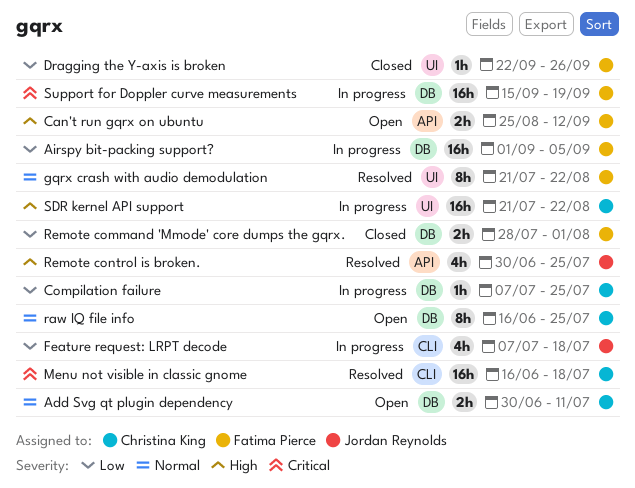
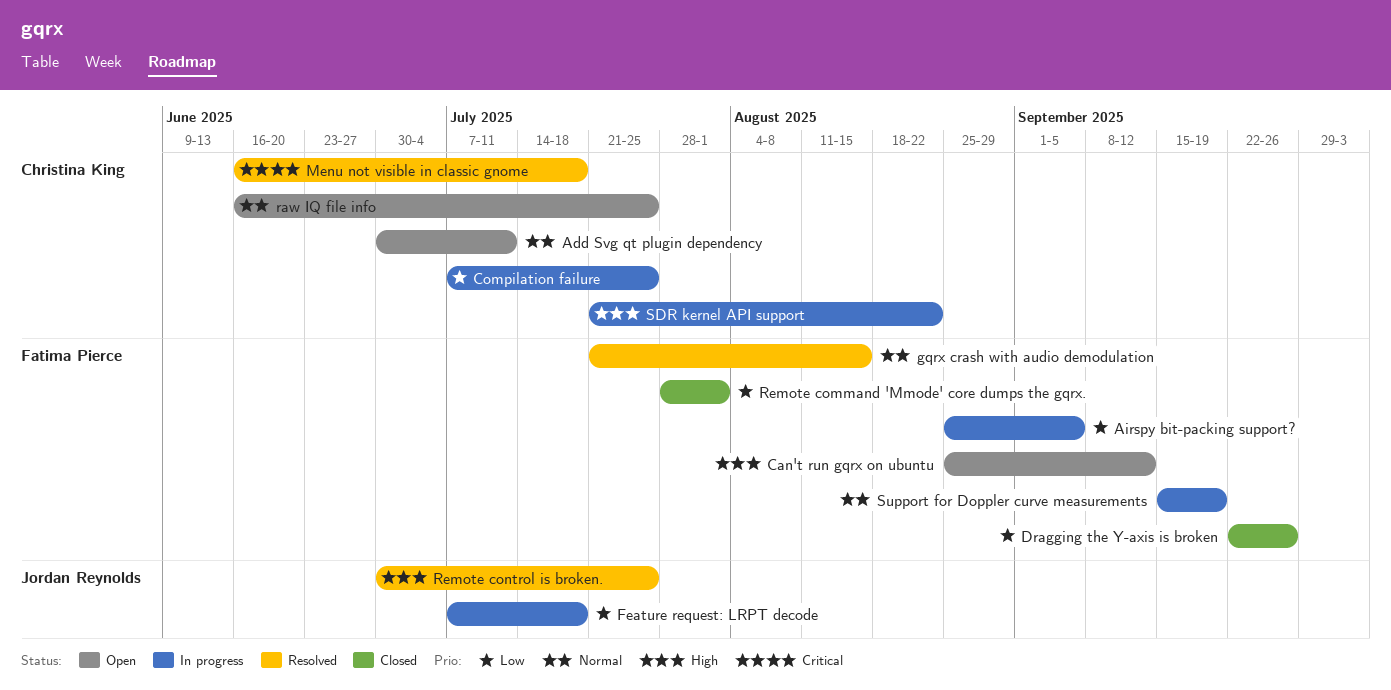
Airspy bit-packing support?, start: Sep 1 -> Aug 25
gqrx crash with audio demodulation, due: Aug 22 -> Aug 15
Support for Doppler curve measurements, priority: Critical -> Normal

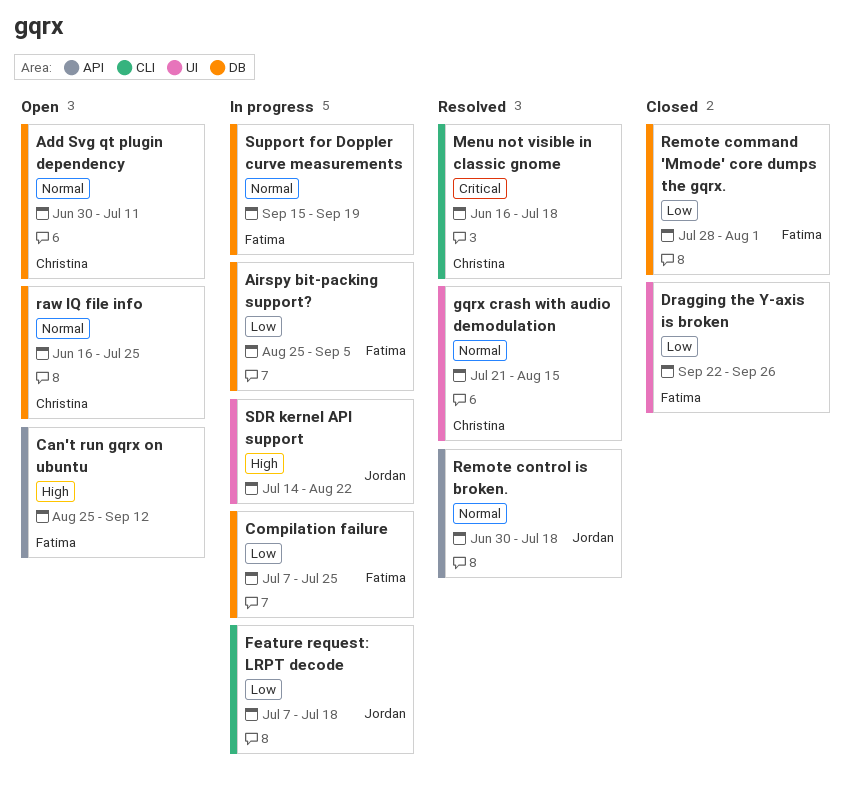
Compilation failure, owner: Christina King -> Fatima Pierce
gqrx crash with audio demodulation, owner: Fatima Pierce -> Christina King
Remote control is broken., priority: High -> Normal
Remote control is broken., due: Jul 25 -> Jul 18
SDR kernel API support, owner: Christina King -> Jordan Reynolds
SDR kernel API support, start: Jul 21 -> Jul 14

